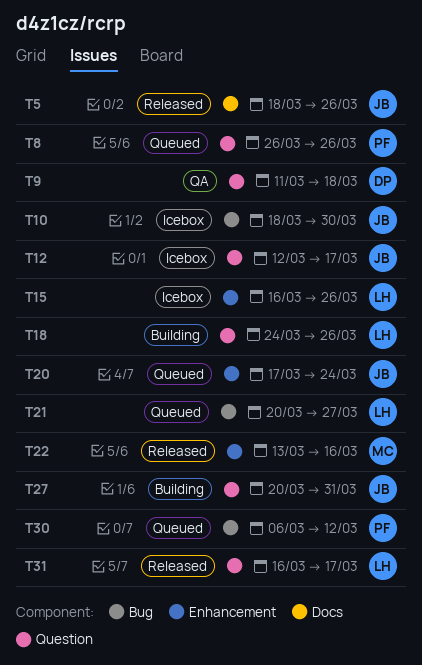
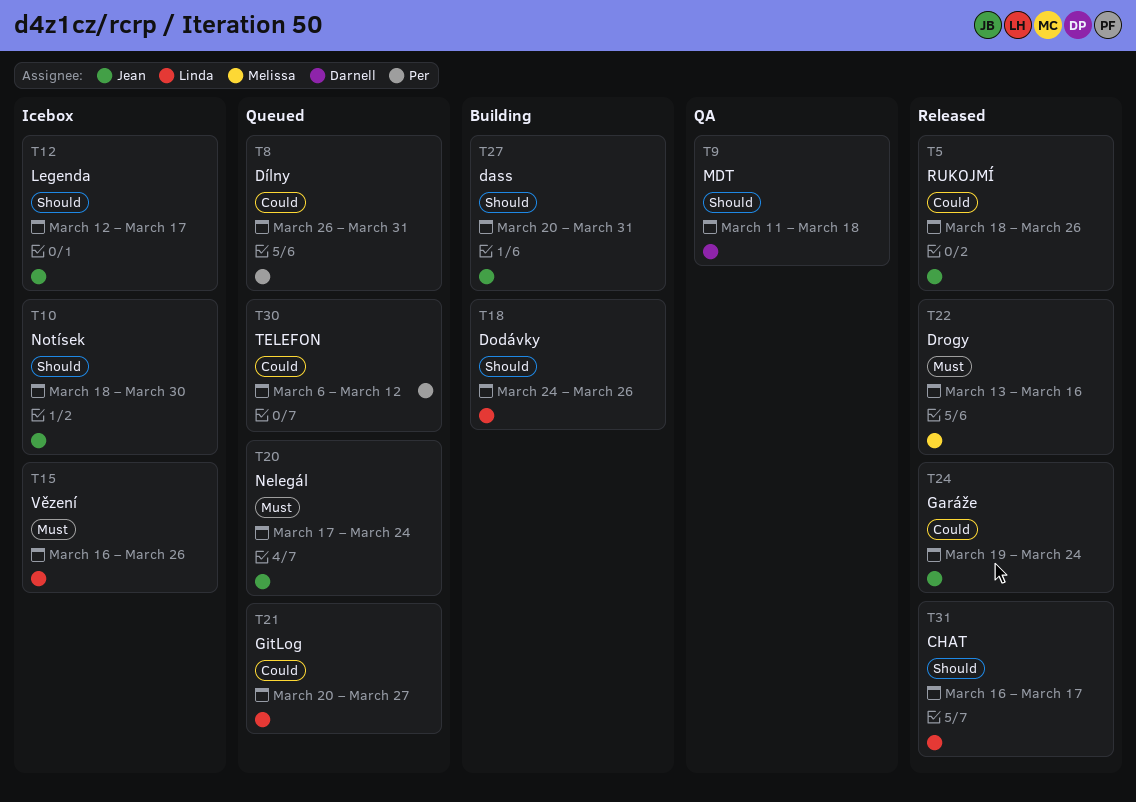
T8, due: Mar 26 -> Mar 31
T24: none -> present

